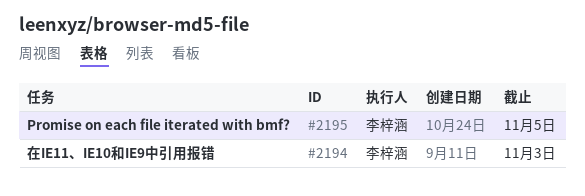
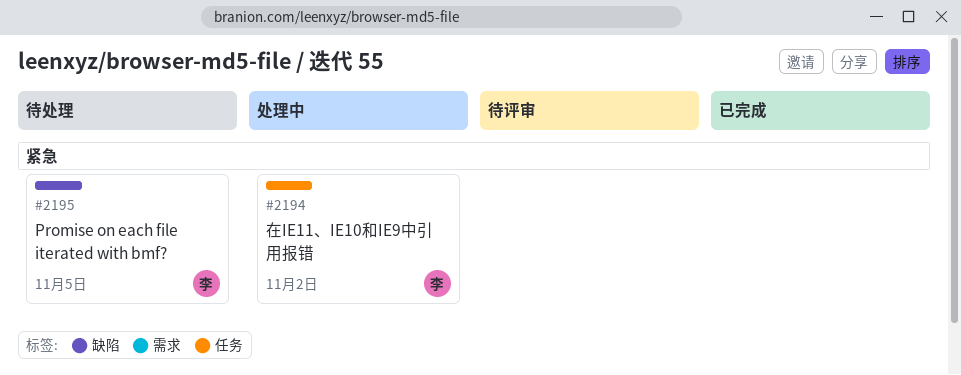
#2194, due: Nov 3 -> Nov 2

